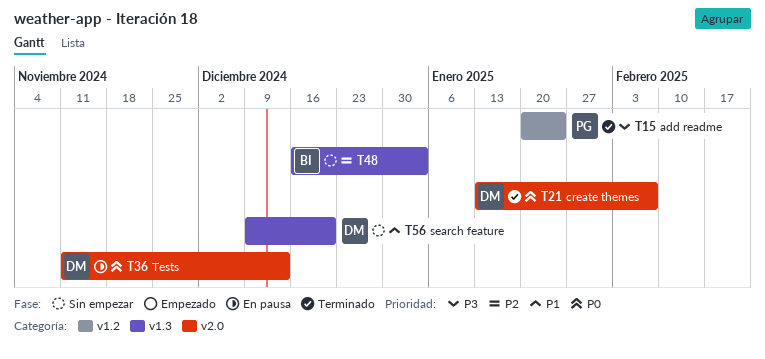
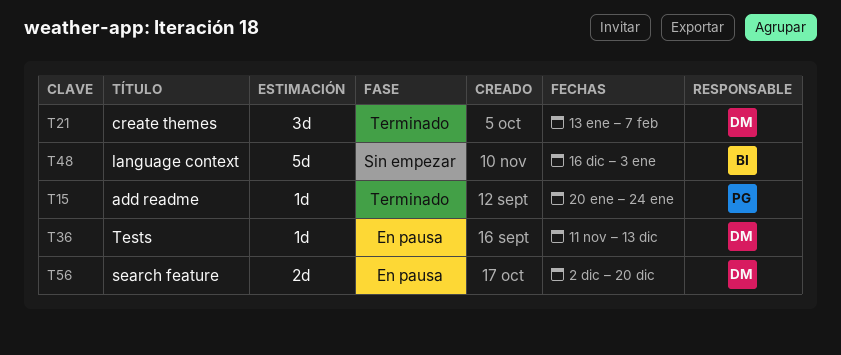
T56, status: Sin empezar -> En pausa
T56, start: Dec 9 -> Dec 2

